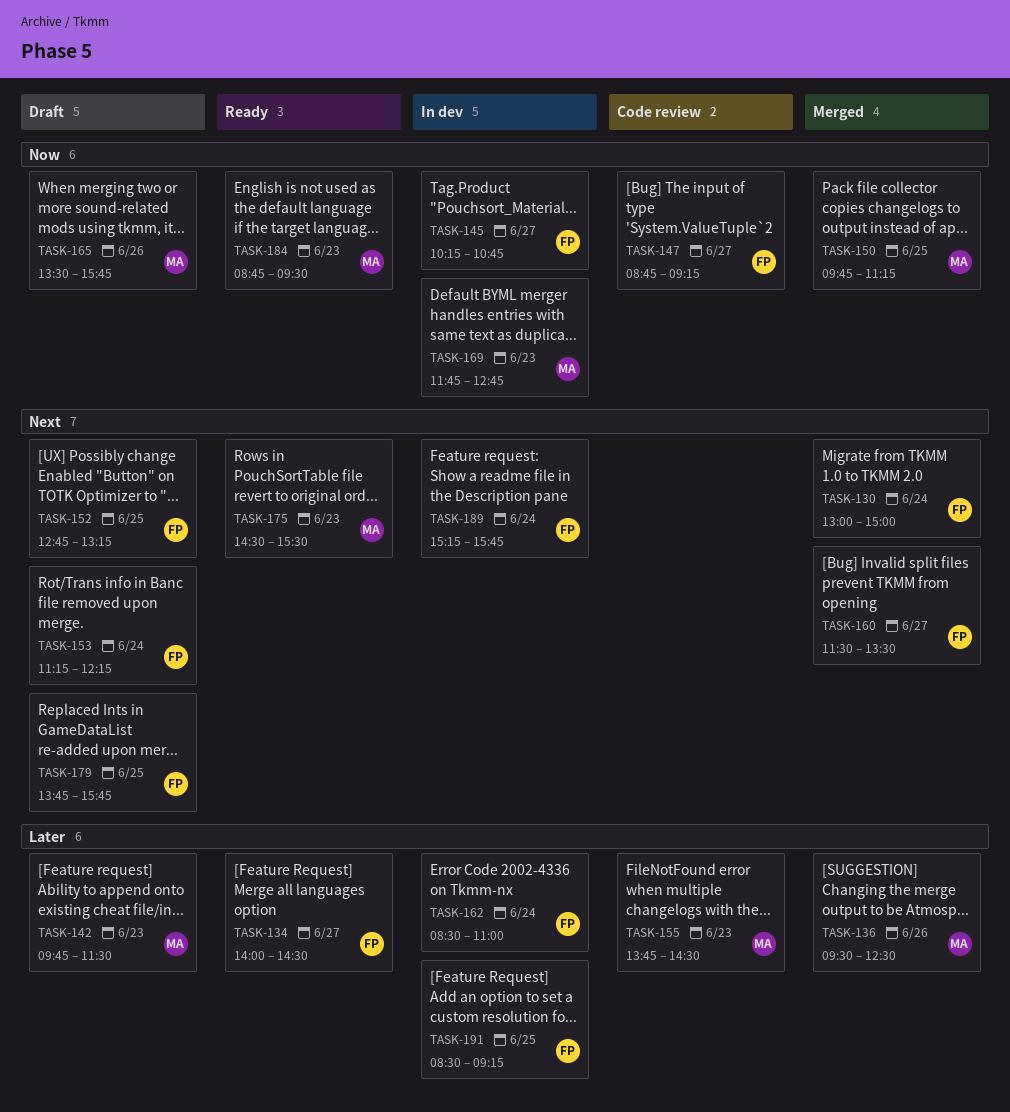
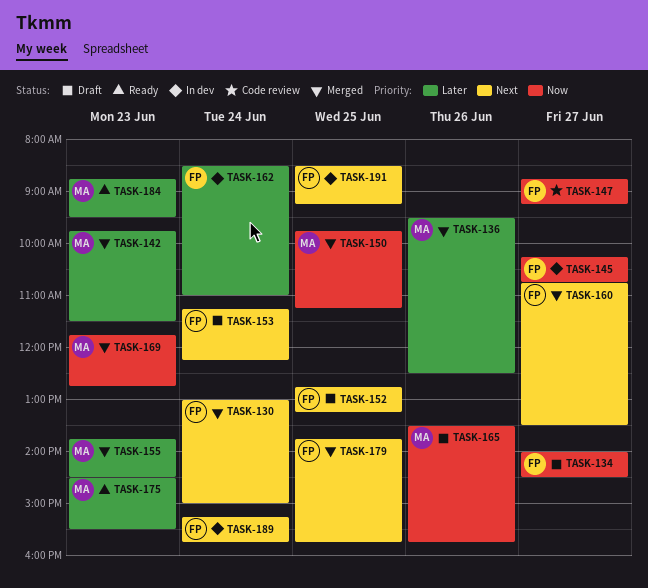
TASK-134, status: Ready -> Draft
TASK-134, priority: Later -> Now
TASK-142, status: Draft -> Merged
TASK-155, status: Code review -> Merged
TASK-160, begins: 11:30 -> 10:45
TASK-169, status: In dev -> Merged
TASK-175, priority: Next -> Later
TASK-179, status: Draft -> Merged
TASK-184, priority: Now -> Later
TASK-191, priority: Later -> Next

